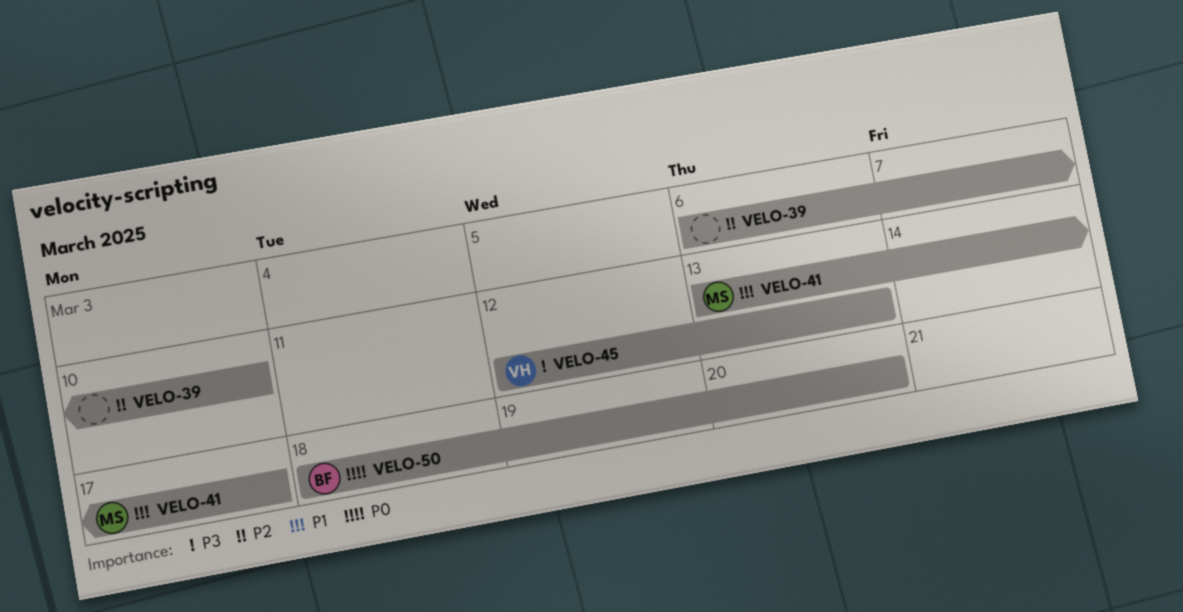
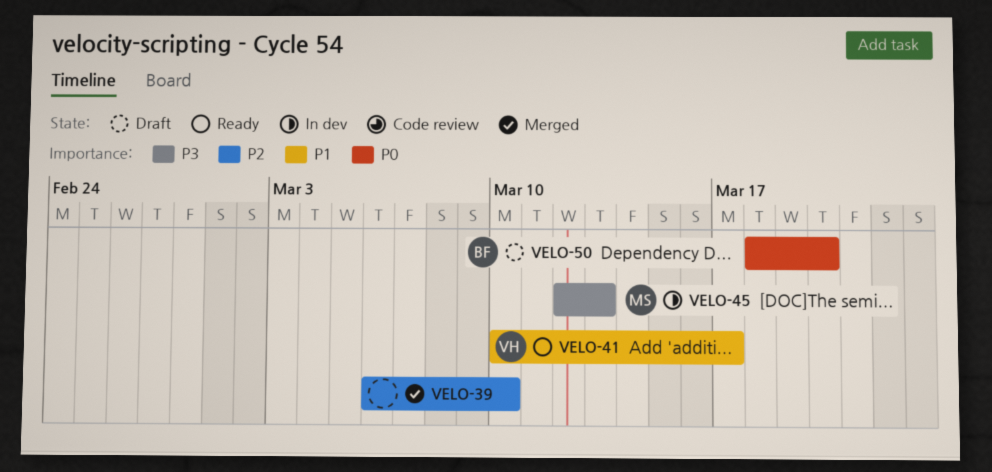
VELO-41, owner: MS -> VH
VELO-41, start: Mar 13 -> Mar 10
VELO-45, owner: VH -> MS

